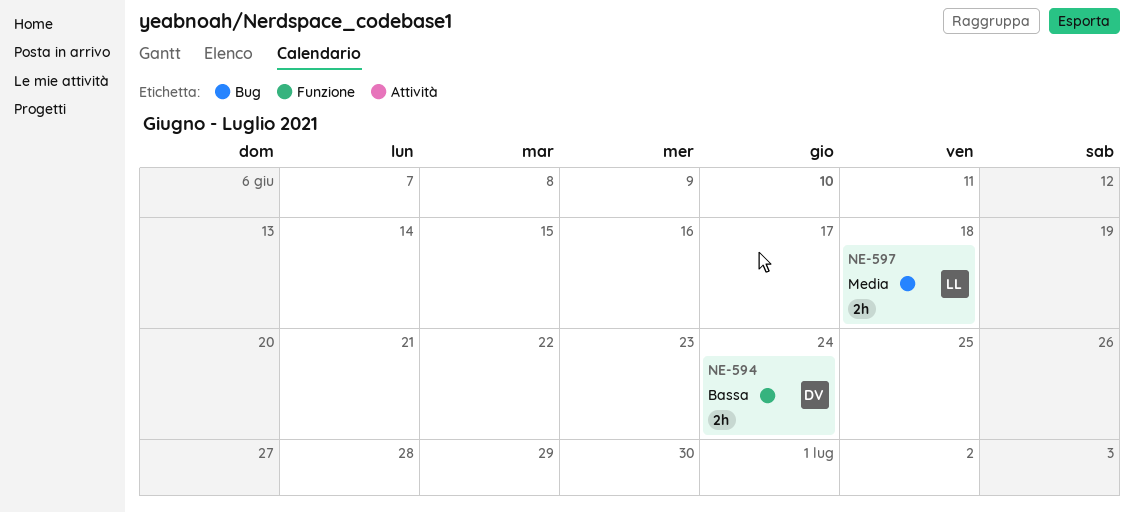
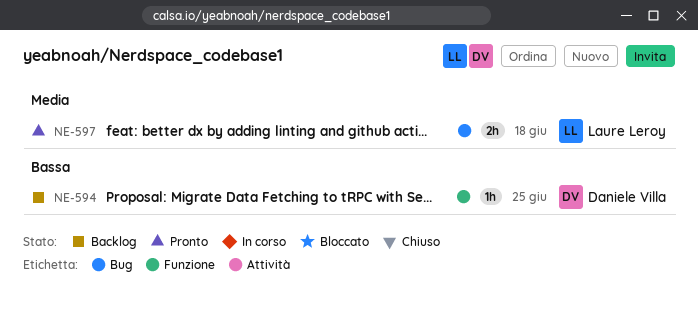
NE-594, estimate: 2h -> 1h
NE-594, due: Jun 24 -> Jun 25

